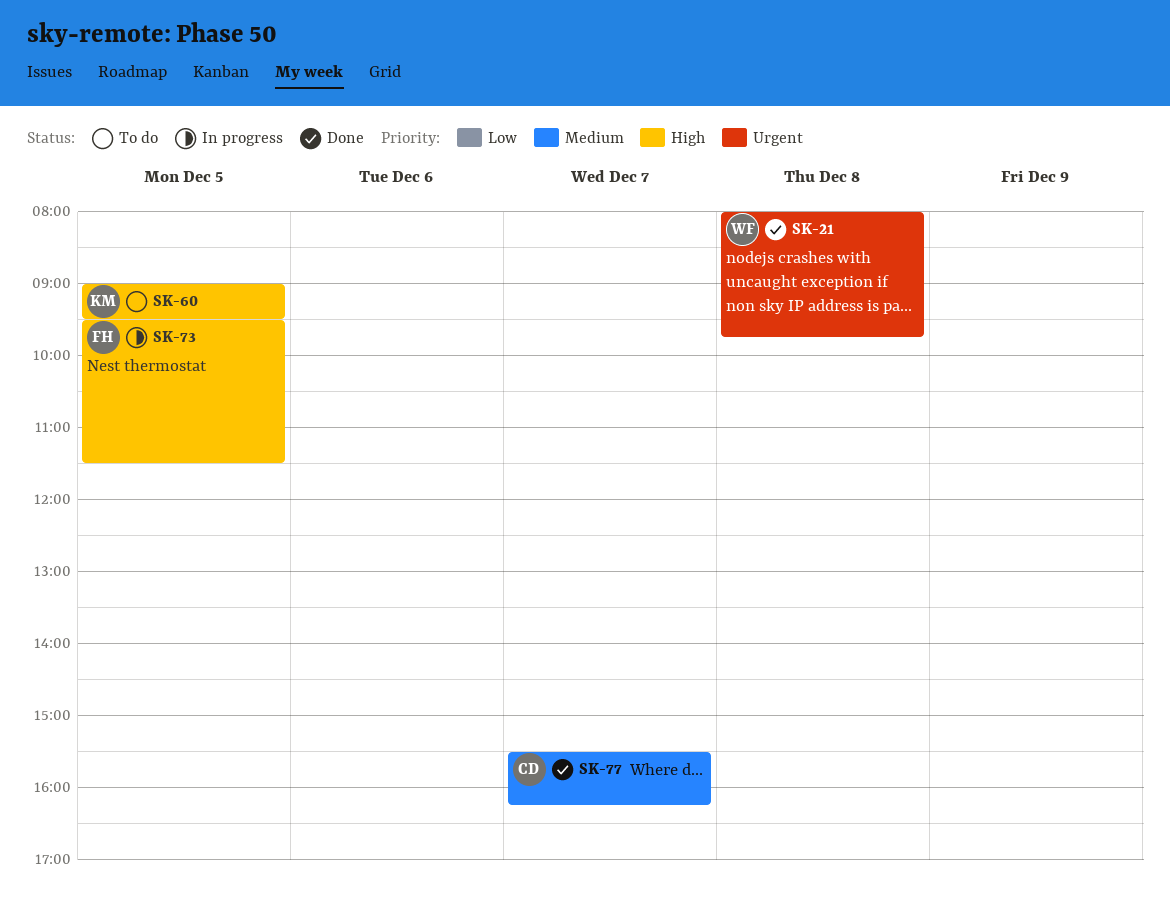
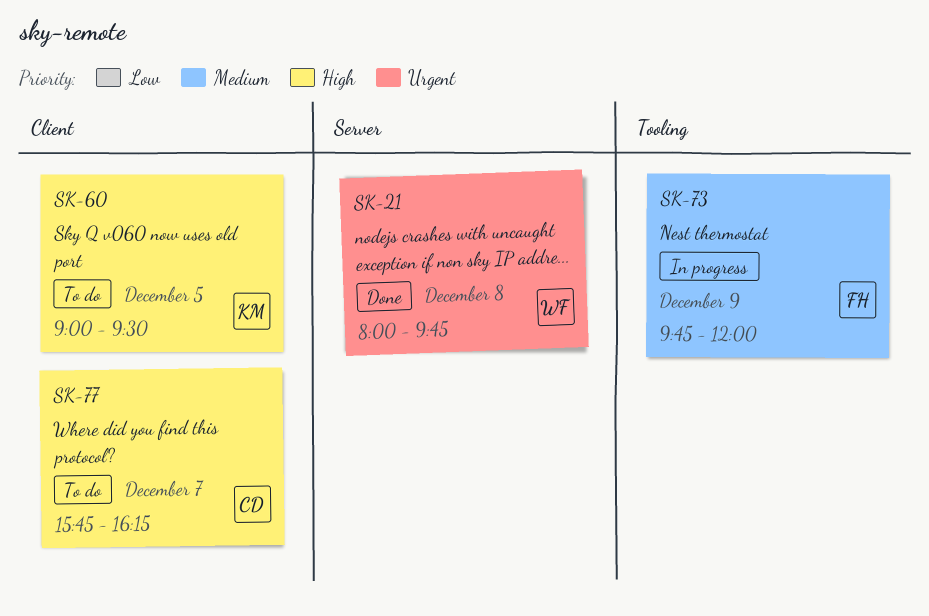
SK-73, priority: High -> Medium
SK-73, day: Dec 5 -> Dec 9
SK-73, begins: 09:30 -> 09:45
SK-73, ends: 11:30 -> 12:00
SK-77, status: Done -> To do
SK-77, priority: Medium -> High
SK-77, begins: 15:30 -> 15:45

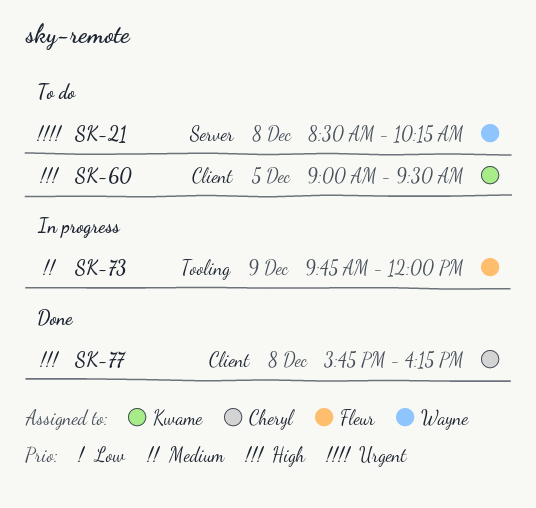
SK-21, status: Done -> To do
SK-21, begins: 08:00 -> 08:30
SK-21, ends: 09:45 -> 10:15
SK-77, status: To do -> Done
SK-77, day: Dec 7 -> Dec 8

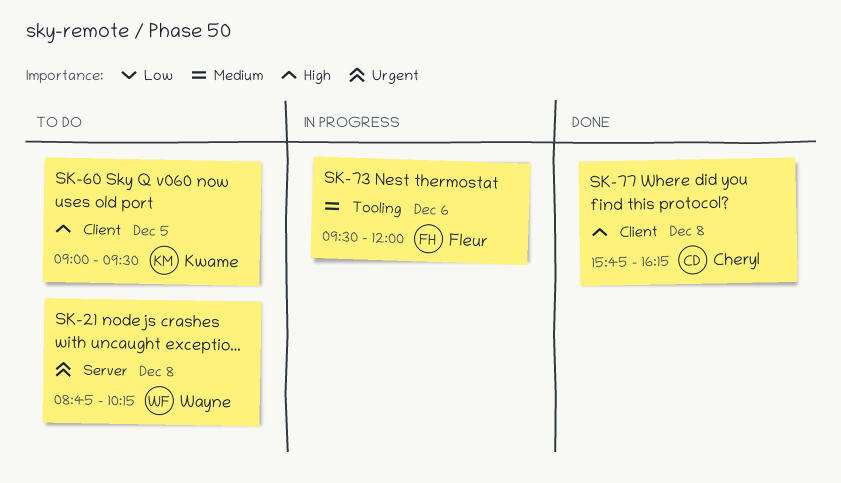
SK-21, begins: 08:30 -> 08:45
SK-73, day: Dec 9 -> Dec 6
SK-73, begins: 09:45 -> 09:30

